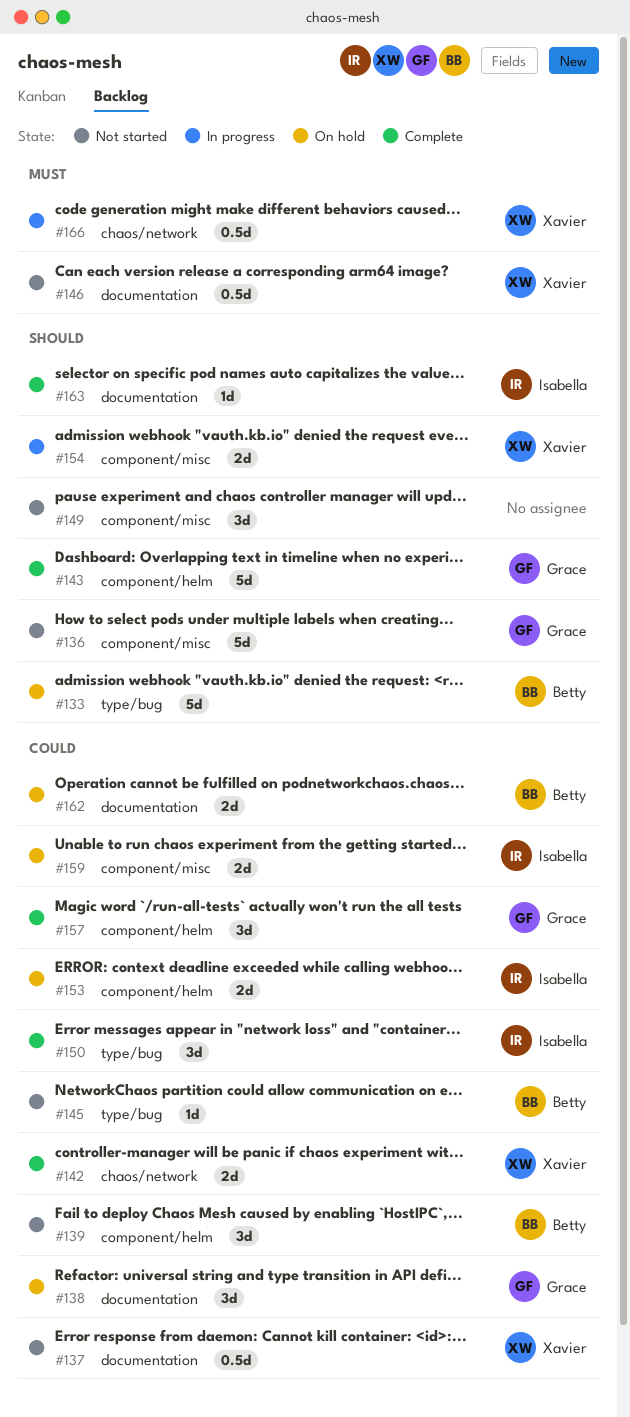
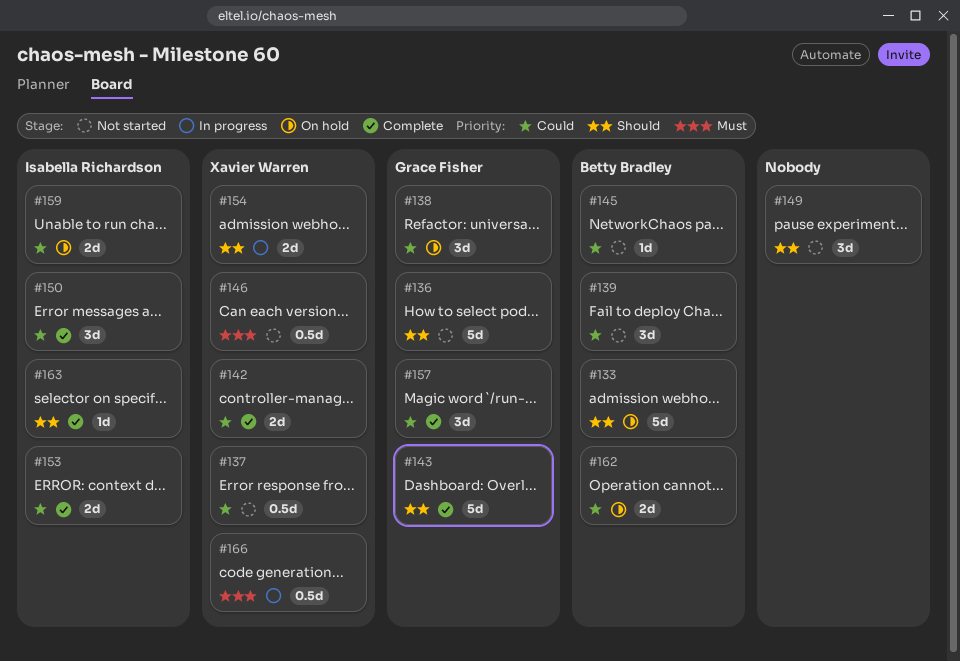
#153, status: On hold -> Complete

